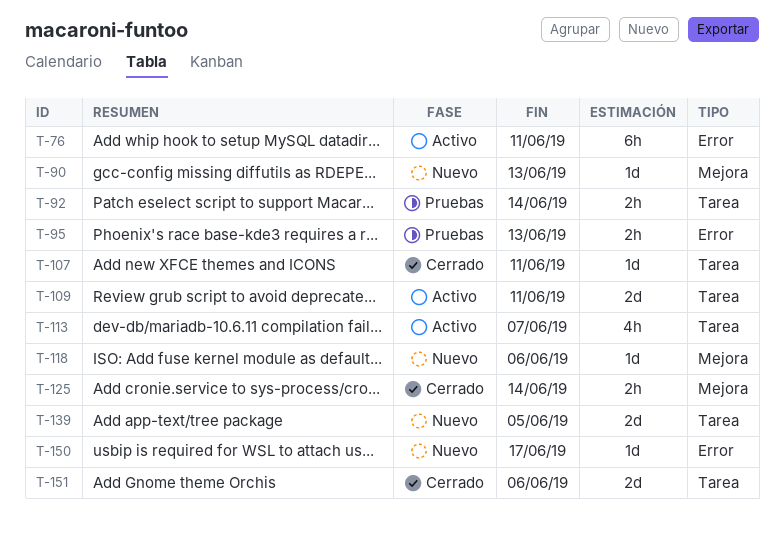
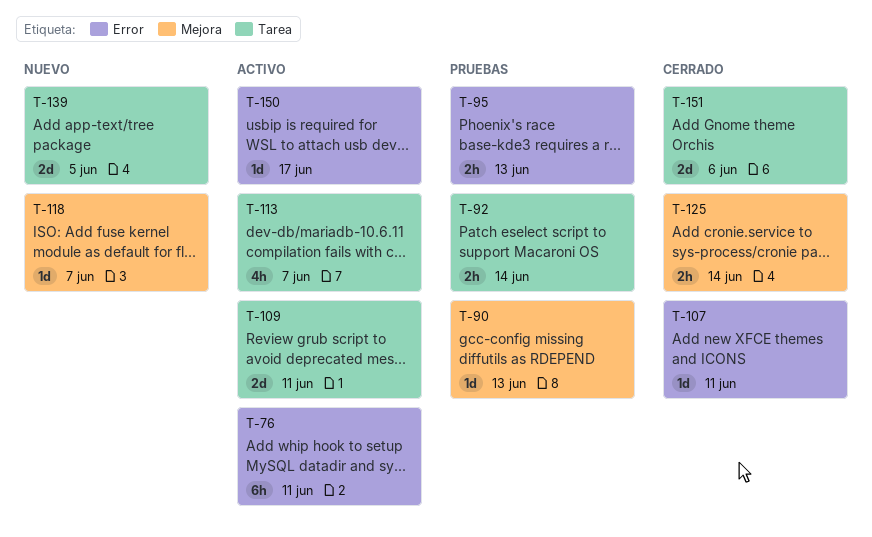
T-90, status: Nuevo -> Pruebas
T-107, label: Tarea -> Error
T-118, due: Jun 6 -> Jun 7
T-150, status: Nuevo -> Activo

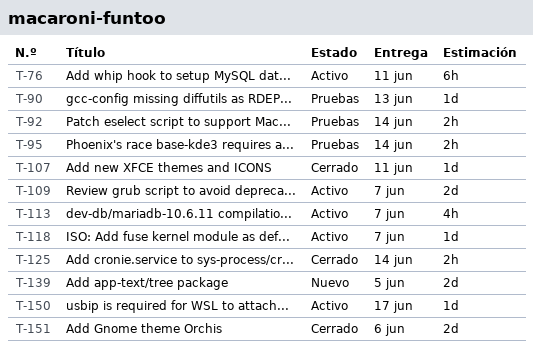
T-95, due: Jun 13 -> Jun 14
T-109, due: Jun 11 -> Jun 7
T-118, status: Nuevo -> Activo

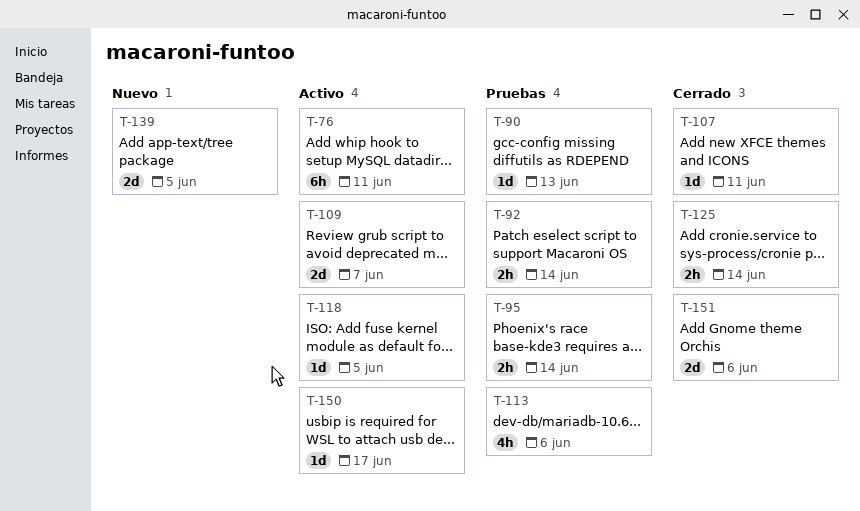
T-113, status: Activo -> Pruebas
T-113, due: Jun 7 -> Jun 6
T-118, due: Jun 7 -> Jun 5

